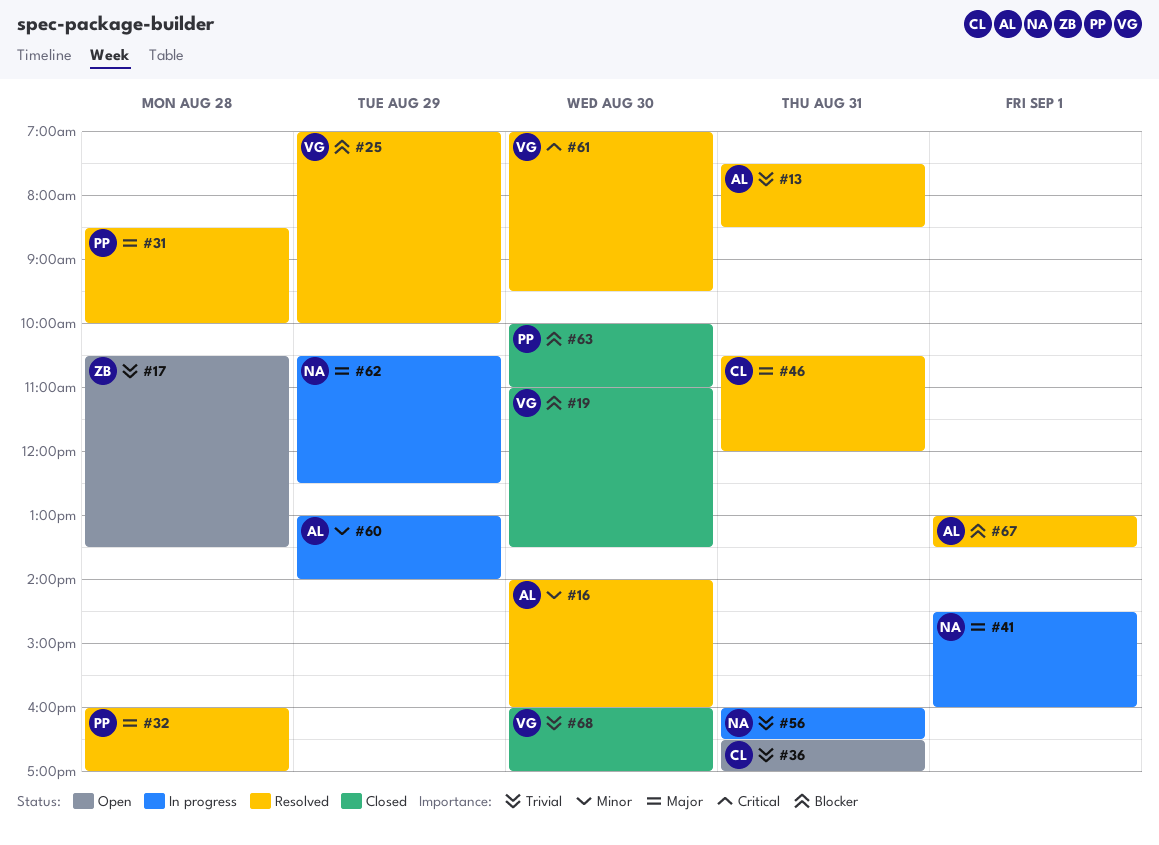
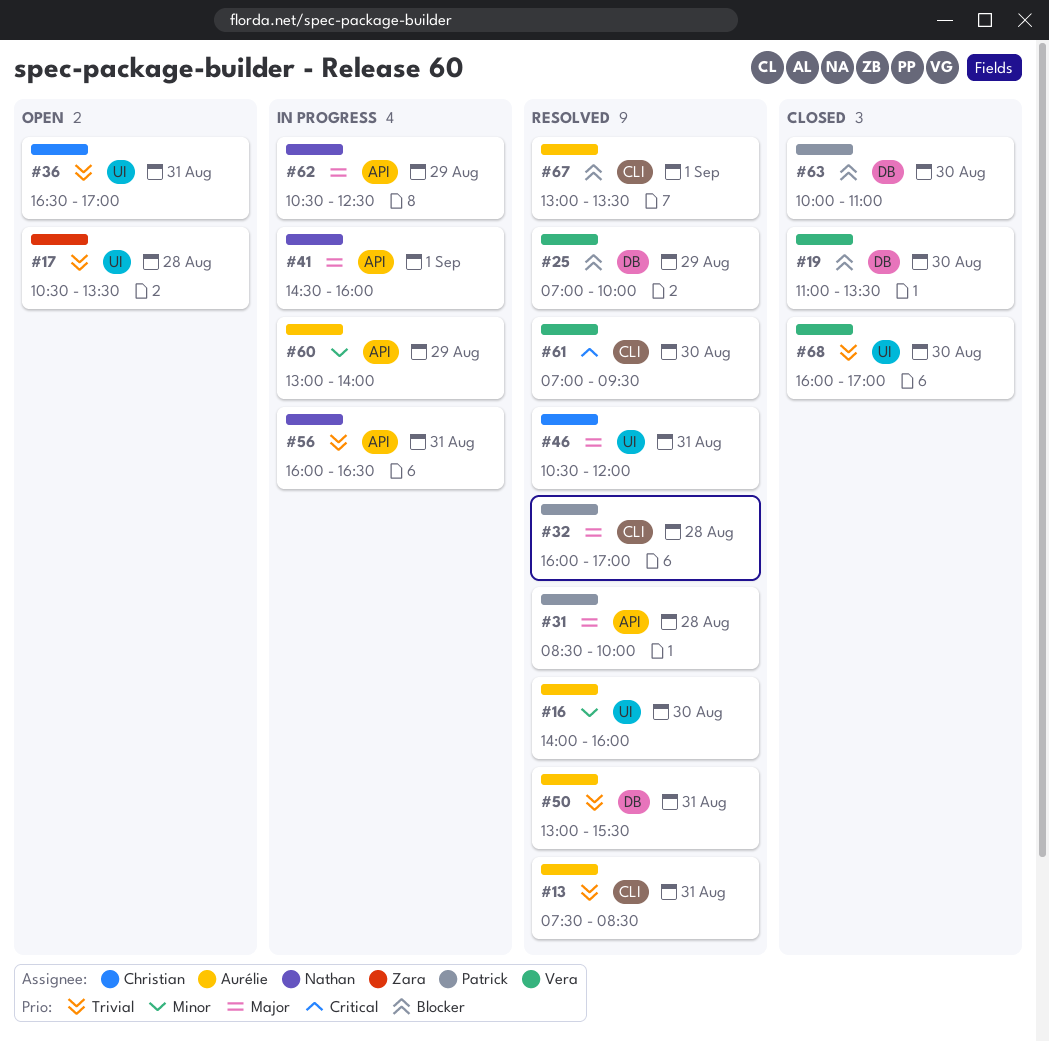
#50: none -> present

